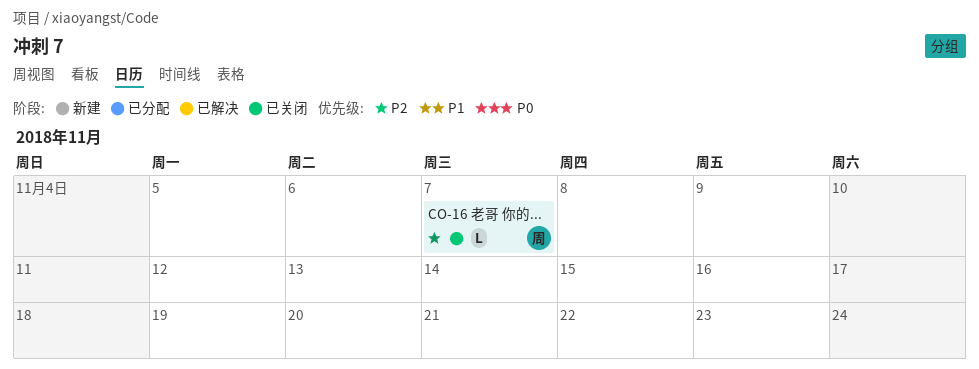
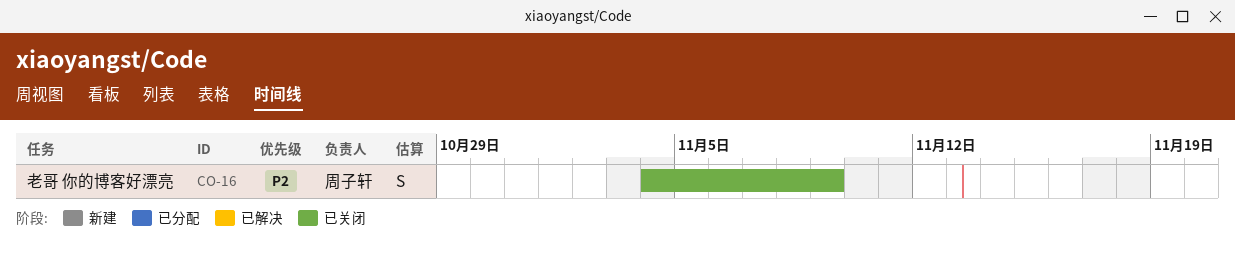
CO-16, estimate: L -> S
CO-16, due: Nov 7 -> Nov 9

